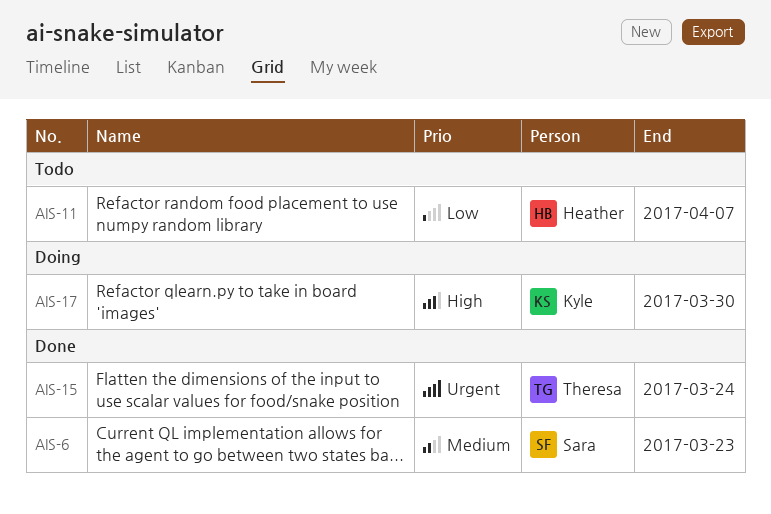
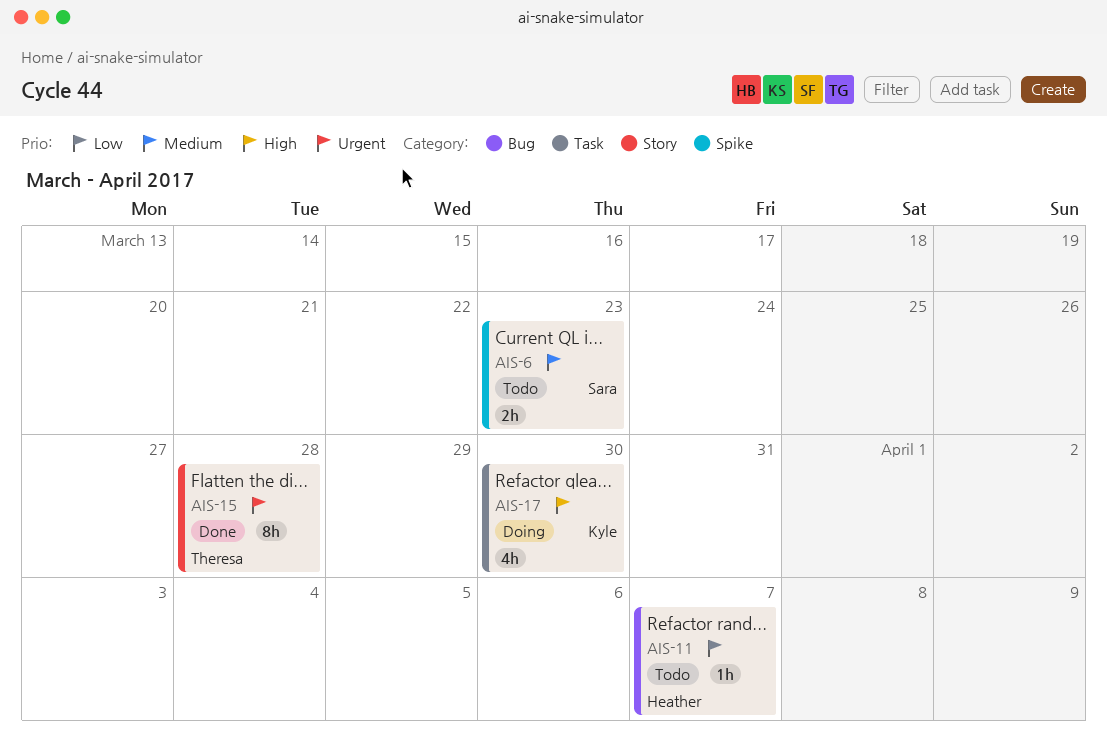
AIS-6, status: Done -> Todo
AIS-15, due: Mar 24 -> Mar 28

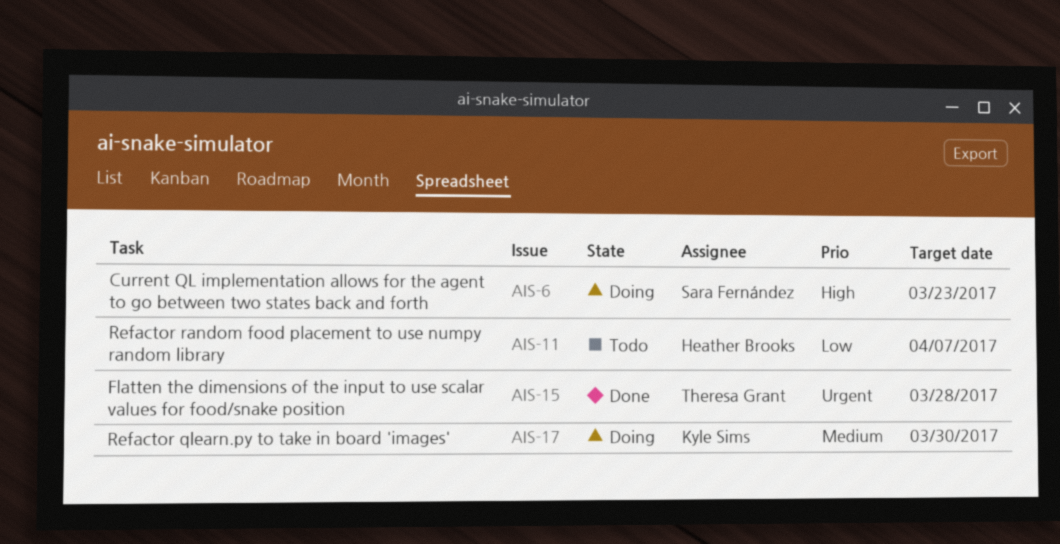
AIS-6, status: Todo -> Doing
AIS-6, priority: Medium -> High
AIS-17, priority: High -> Medium

